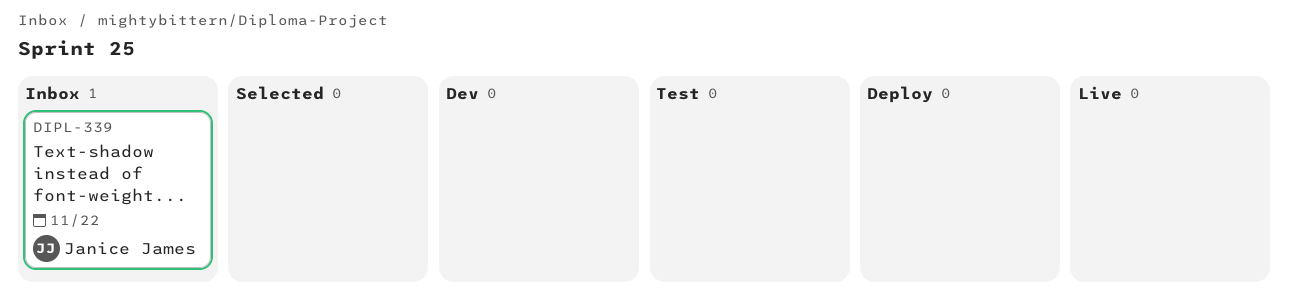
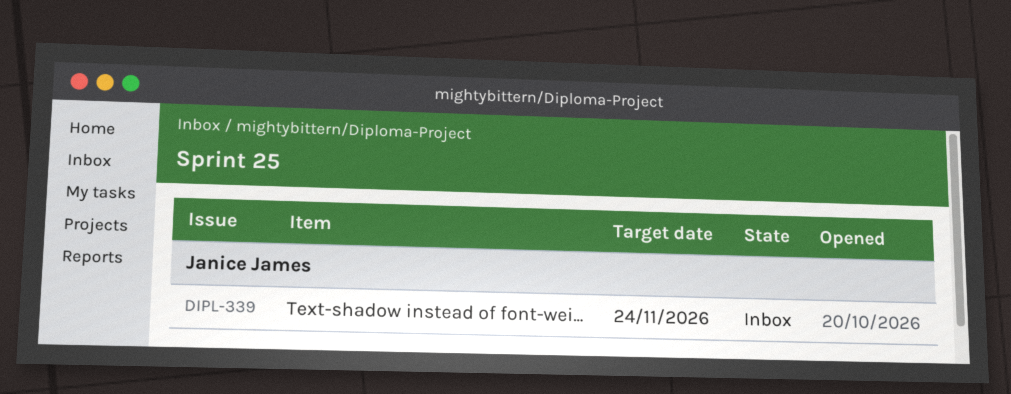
DIPL-339, due: Nov 22 -> Nov 24

